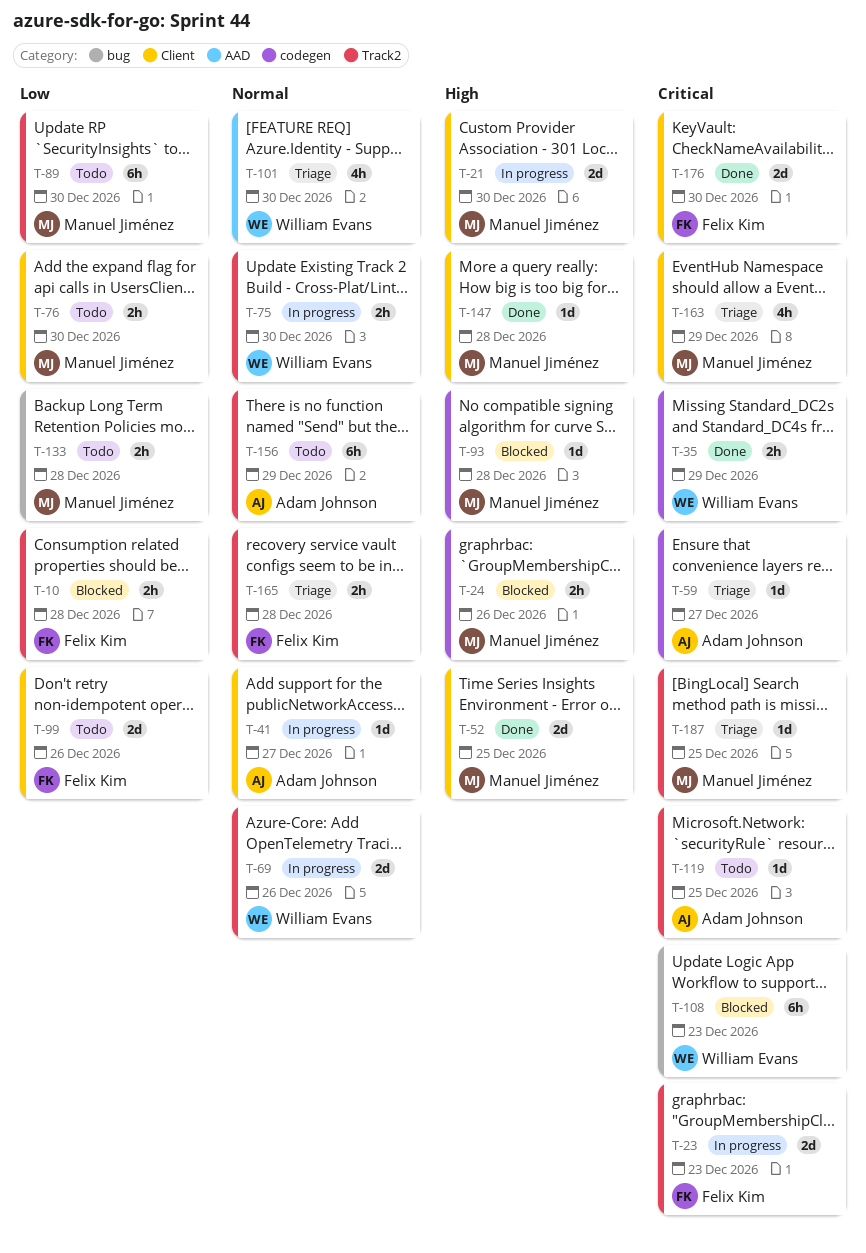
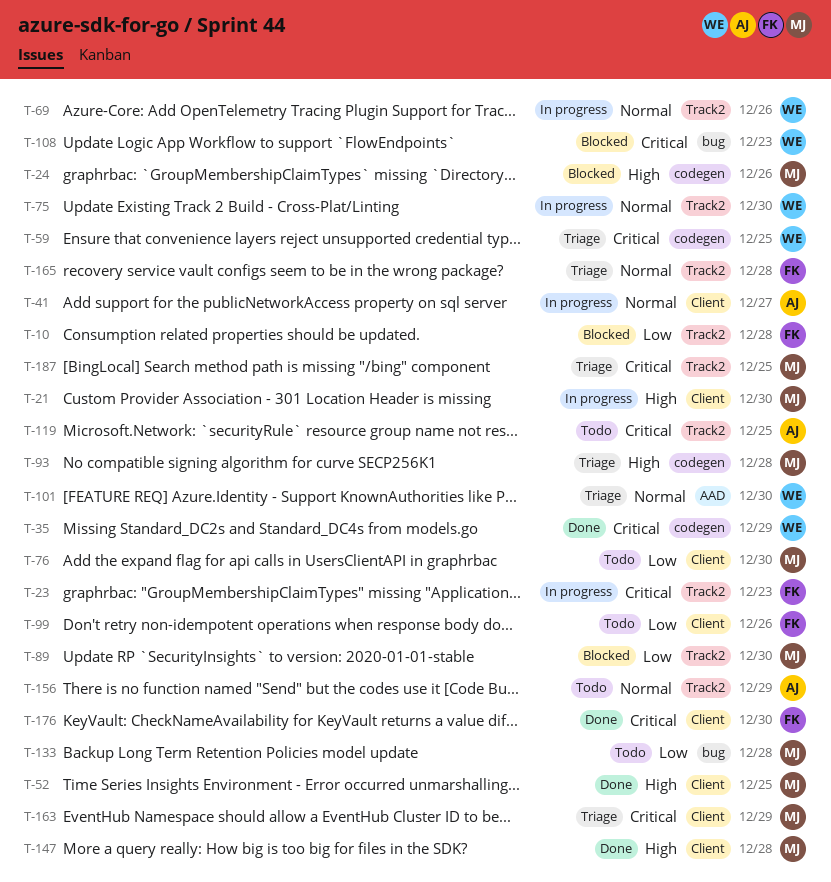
T-59, owner: Adam Johnson -> William Evans
T-59, due: Dec 27 -> Dec 25
T-89, status: Todo -> Blocked
T-93, status: Blocked -> Triage

